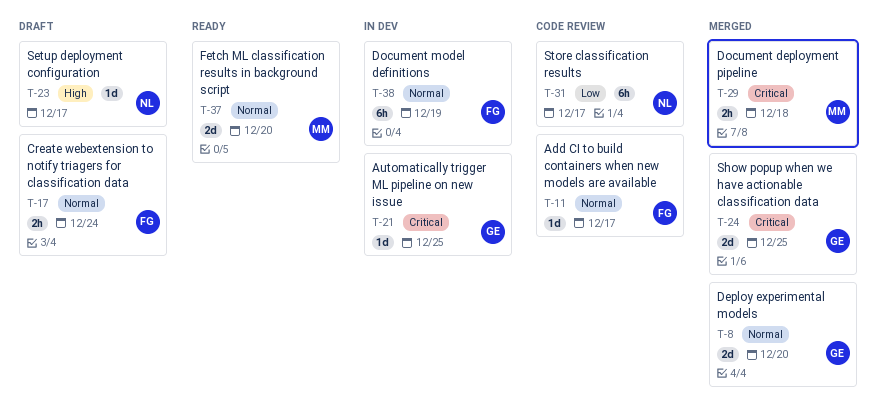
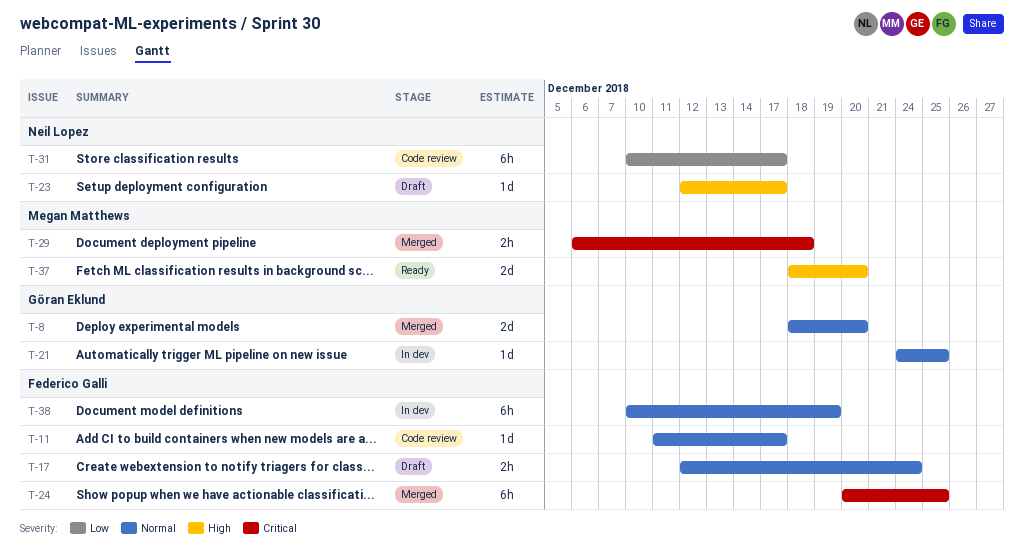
T-21, priority: Critical -> Normal
T-24, owner: Göran Eklund -> Federico Galli
T-24, estimate: 2d -> 6h
T-37, priority: Normal -> High

